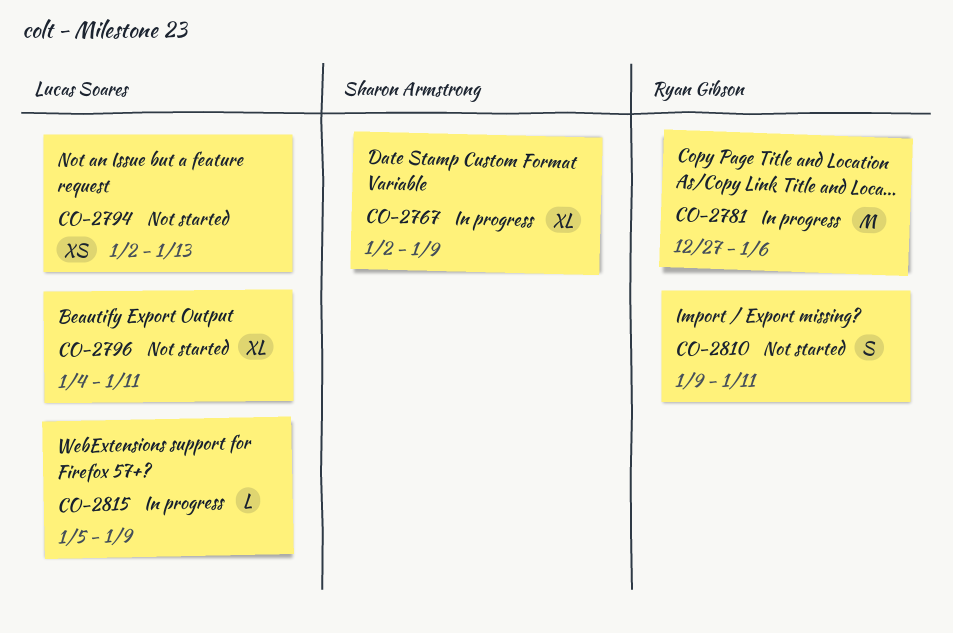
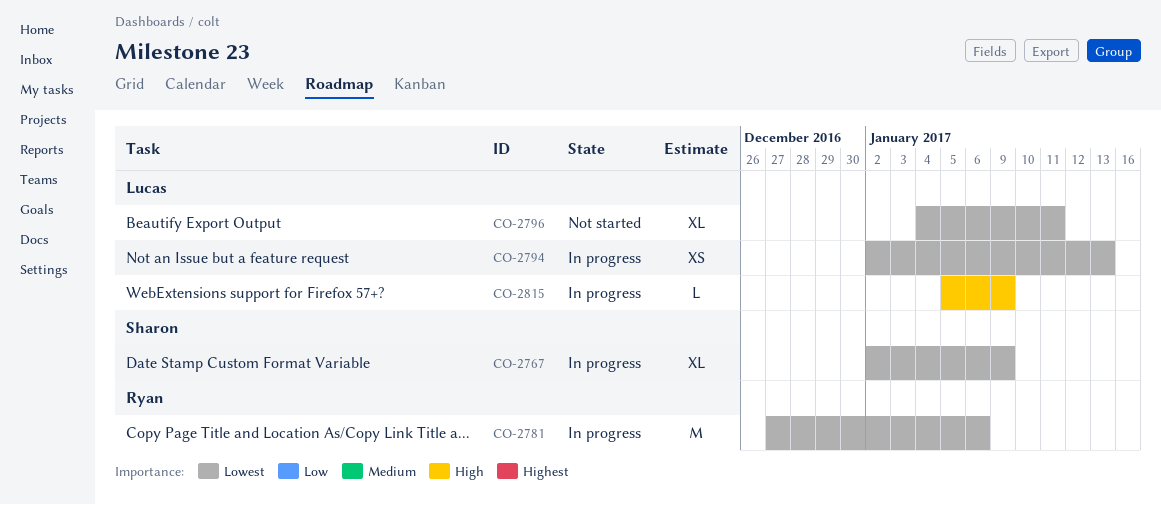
CO-2794, status: Not started -> In progress
CO-2810: present -> none

